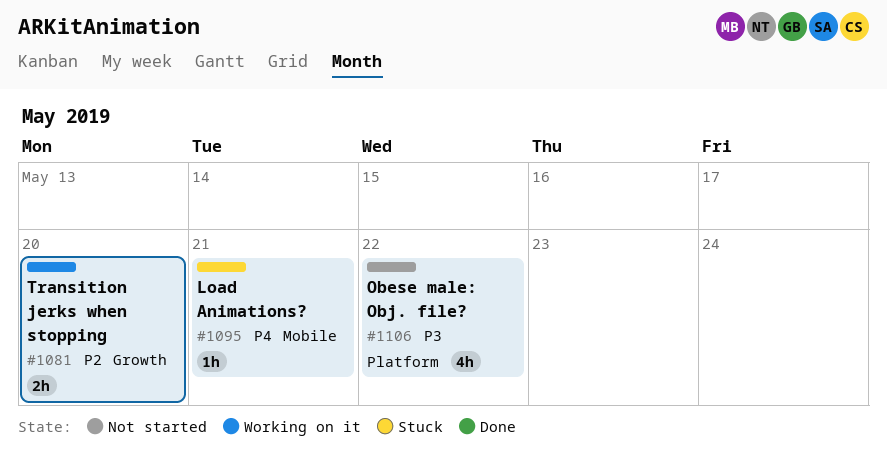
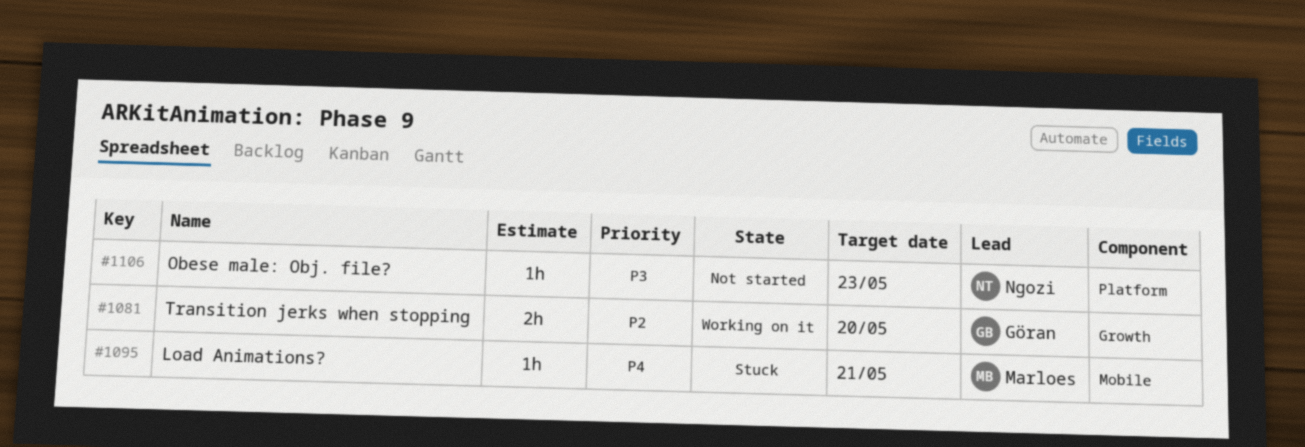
#1106, estimate: 4h -> 1h
#1106, due: May 22 -> May 23

